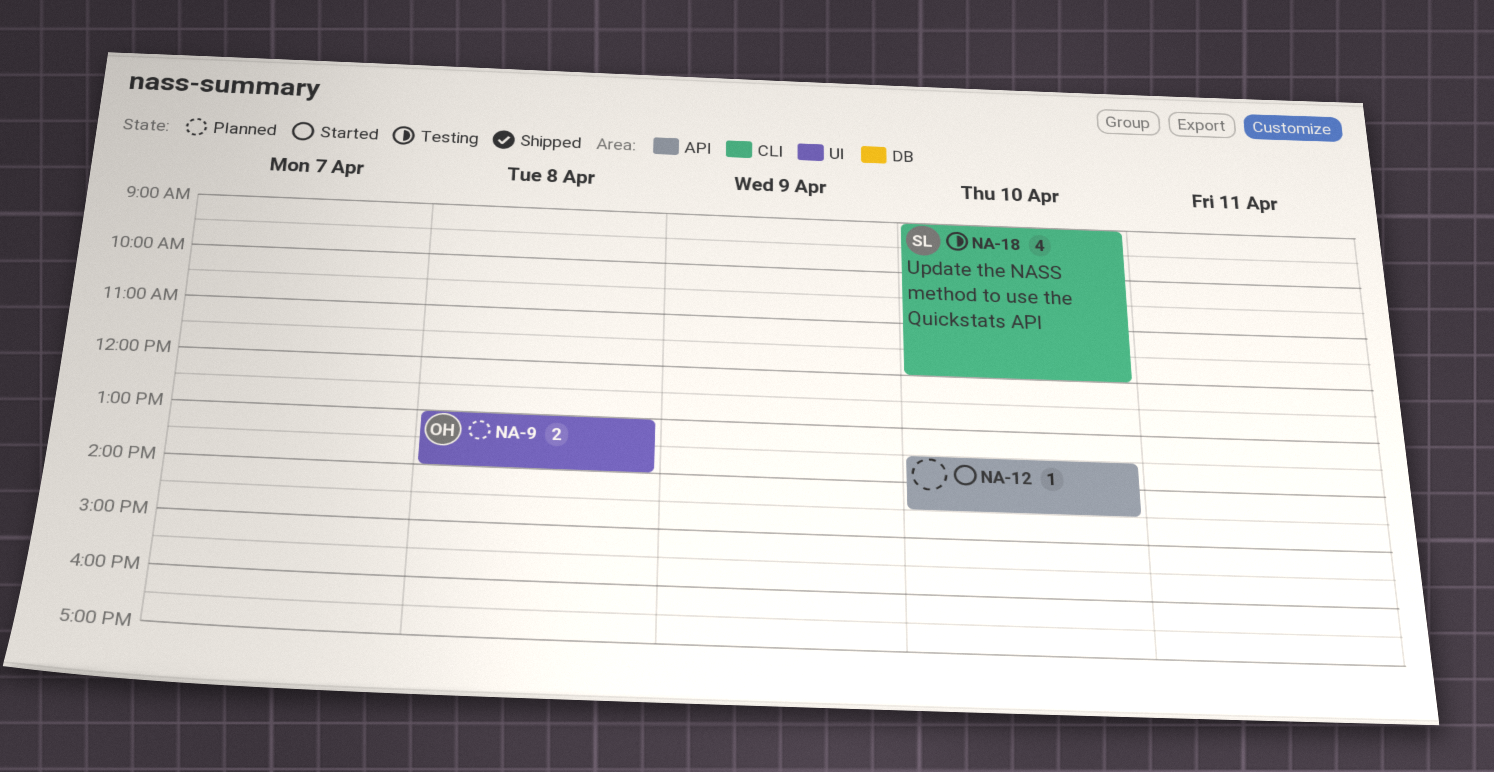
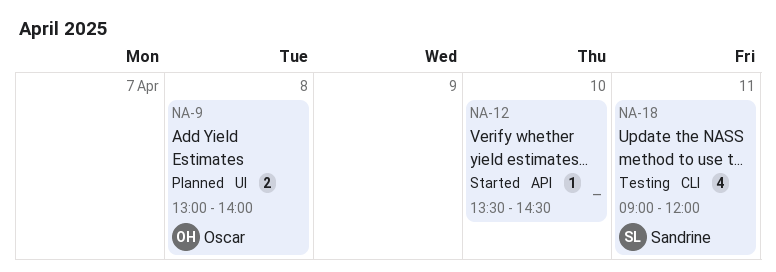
NA-18, day: Apr 10 -> Apr 11

